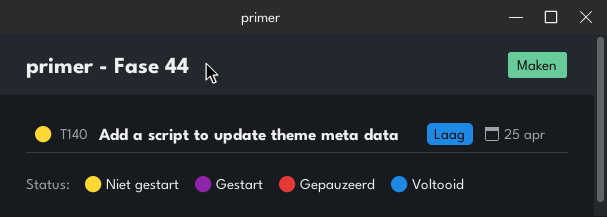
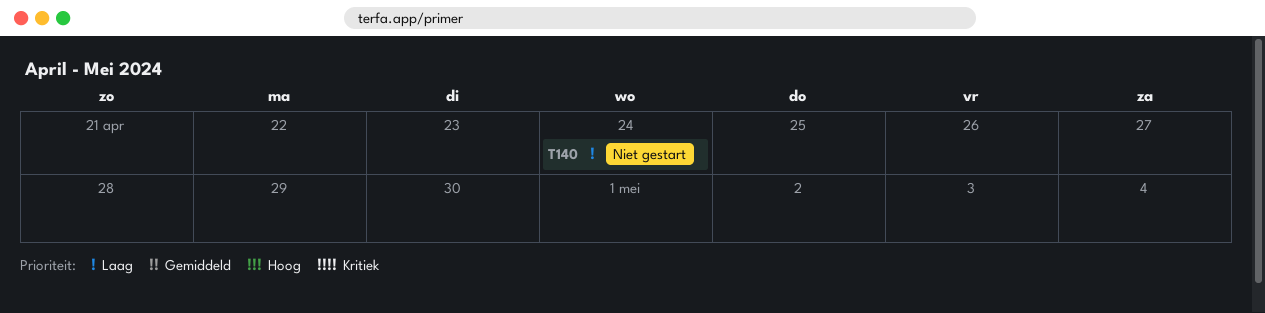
T140, due: Apr 25 -> Apr 24

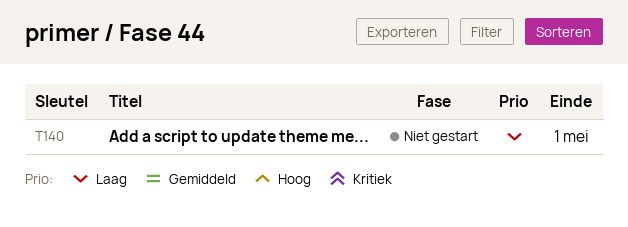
T140, due: Apr 24 -> May 1

